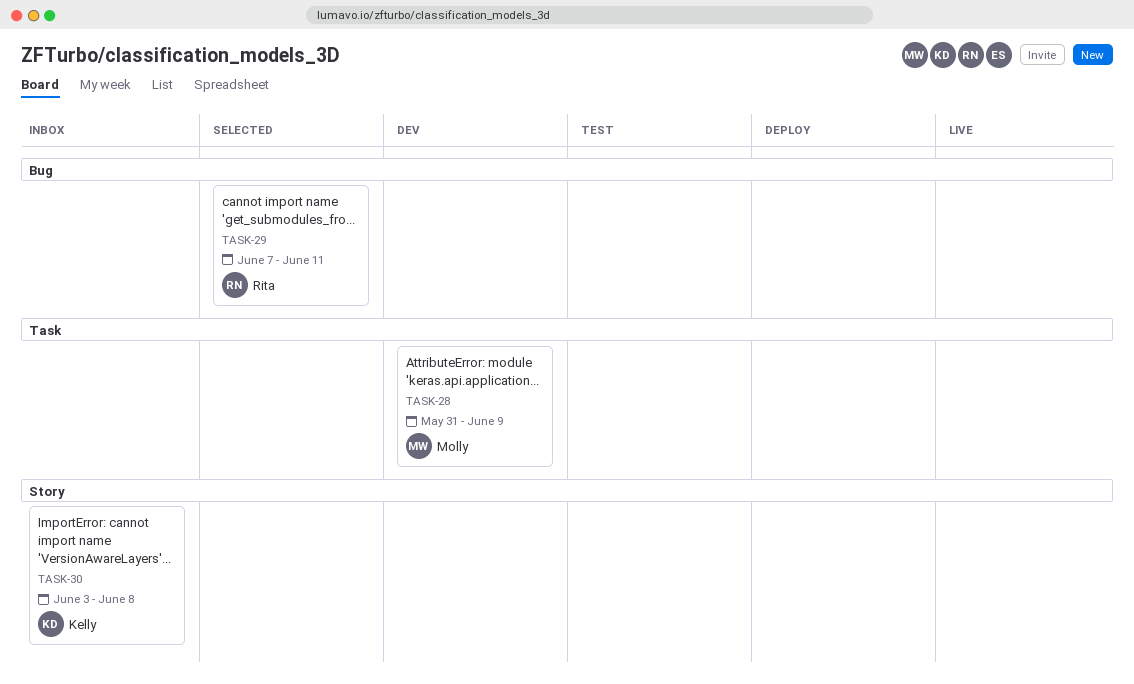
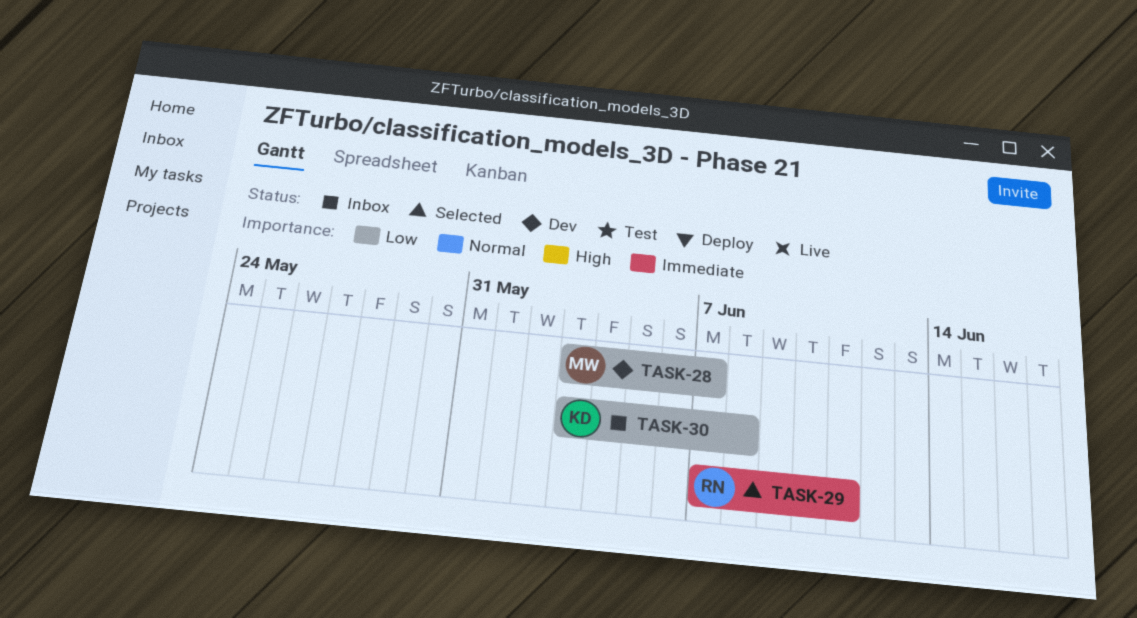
TASK-28, start: May 31 -> Jun 3
TASK-28, due: Jun 9 -> Jun 7

